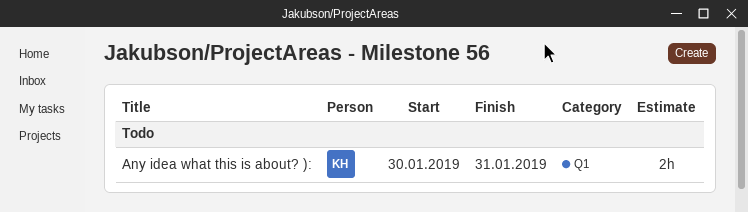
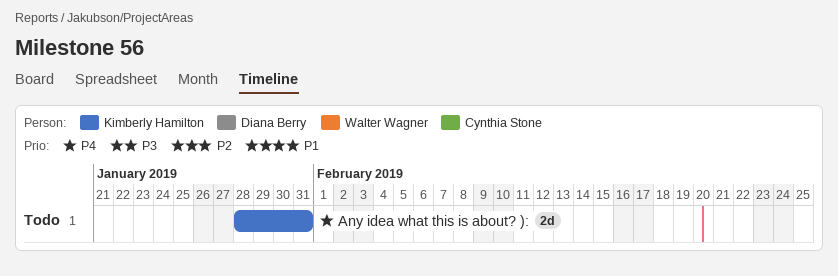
Any idea what this is about? ):, estimate: 2h -> 2d
Any idea what this is about? ):, start: Jan 30 -> Jan 28

